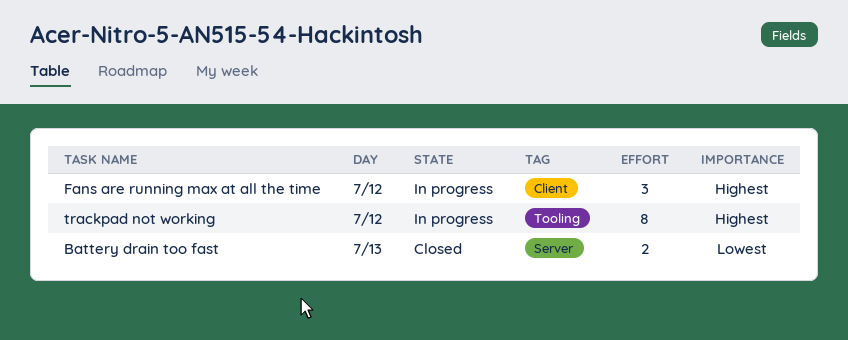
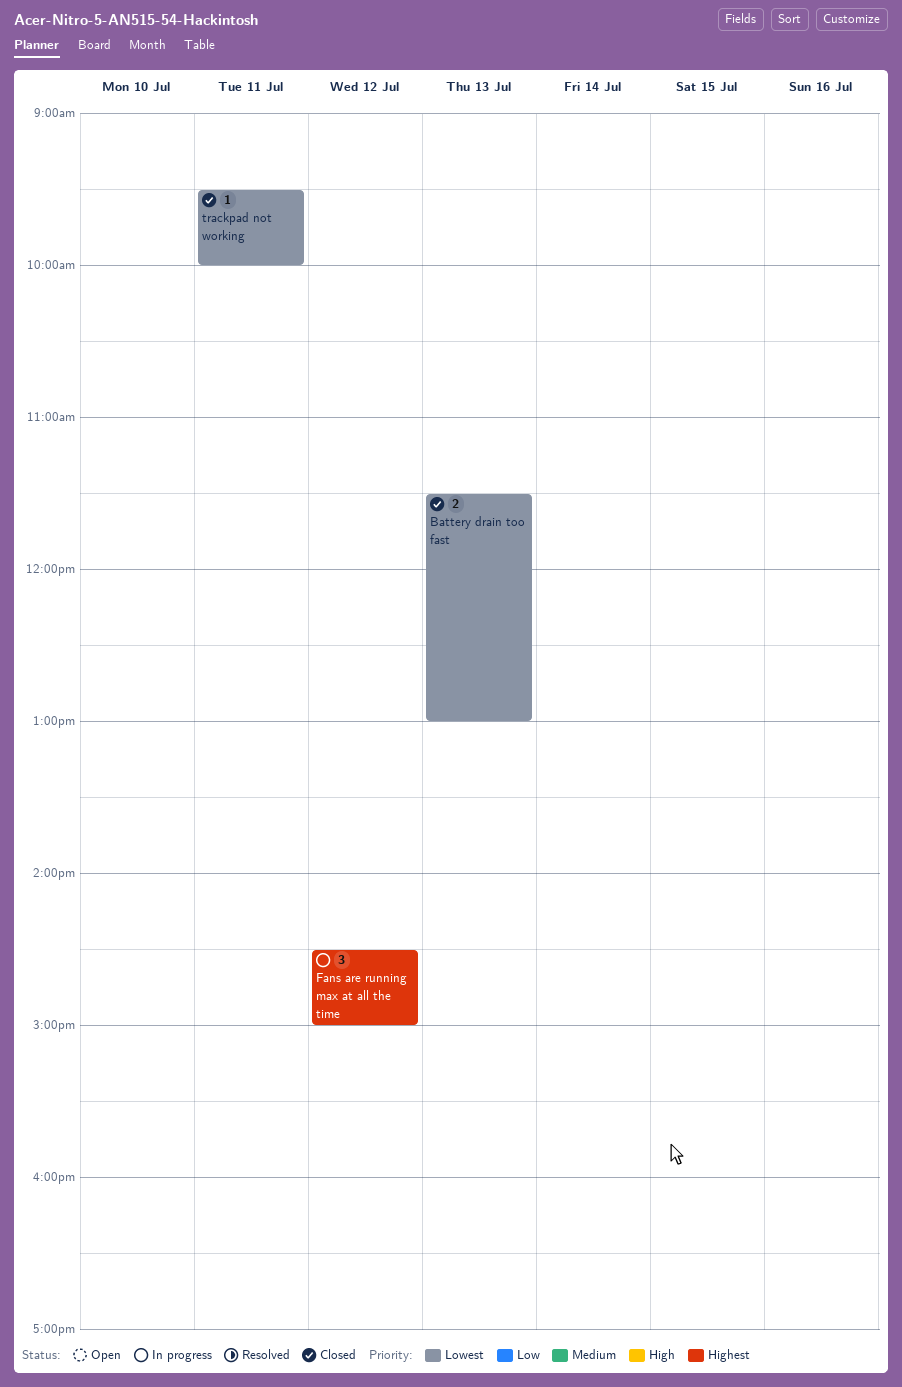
trackpad not working, status: In progress -> Closed
trackpad not working, priority: Highest -> Lowest
trackpad not working, estimate: 8 -> 1
trackpad not working, day: Jul 12 -> Jul 11

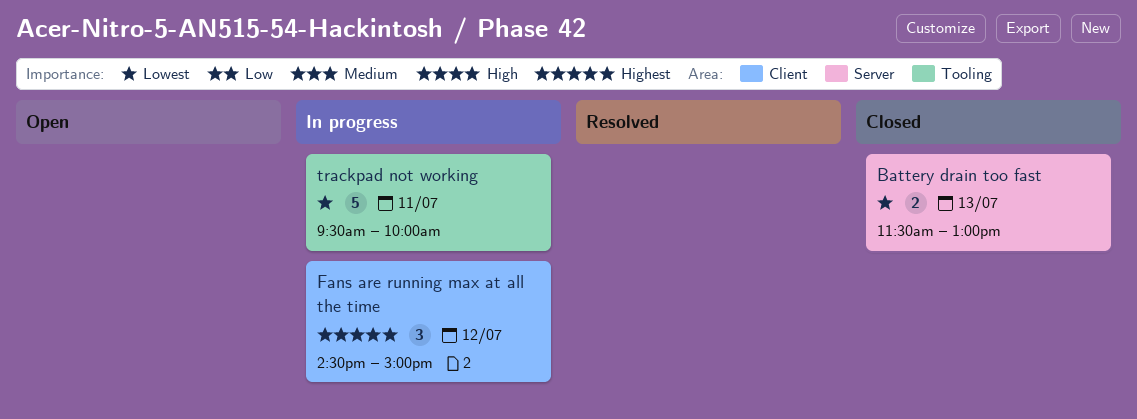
trackpad not working, status: Closed -> In progress
trackpad not working, estimate: 1 -> 5

